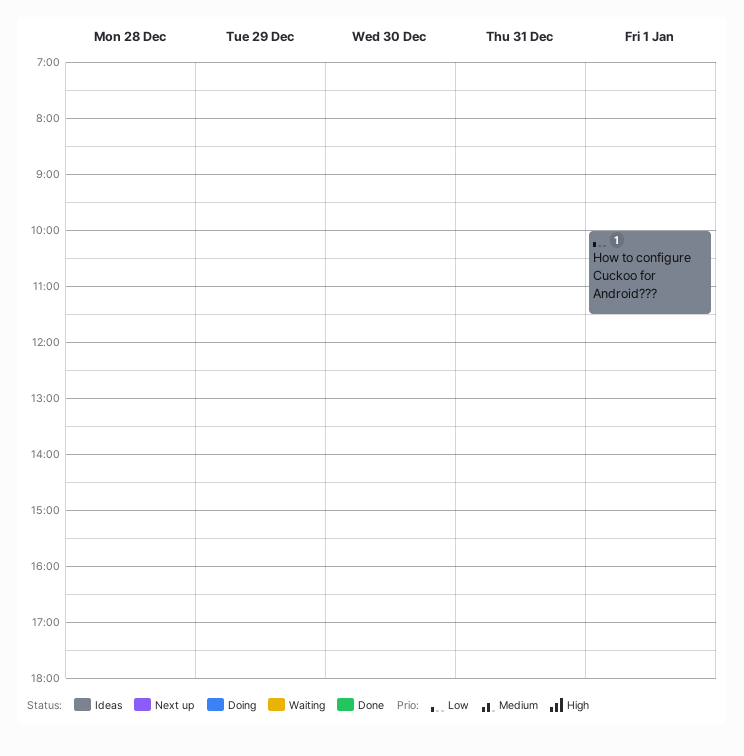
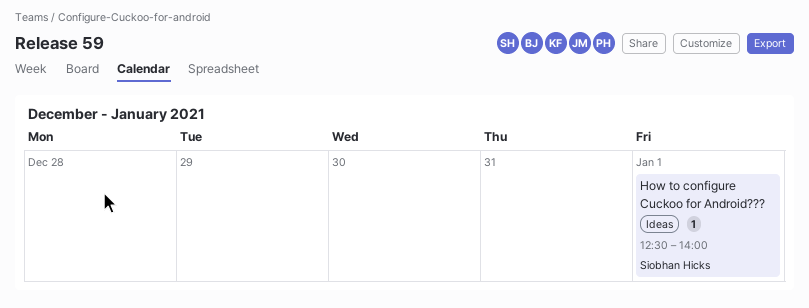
How to configure Cuckoo for Android???, begins: 10:00 -> 12:30
How to configure Cuckoo for Android???, ends: 11:30 -> 14:00

